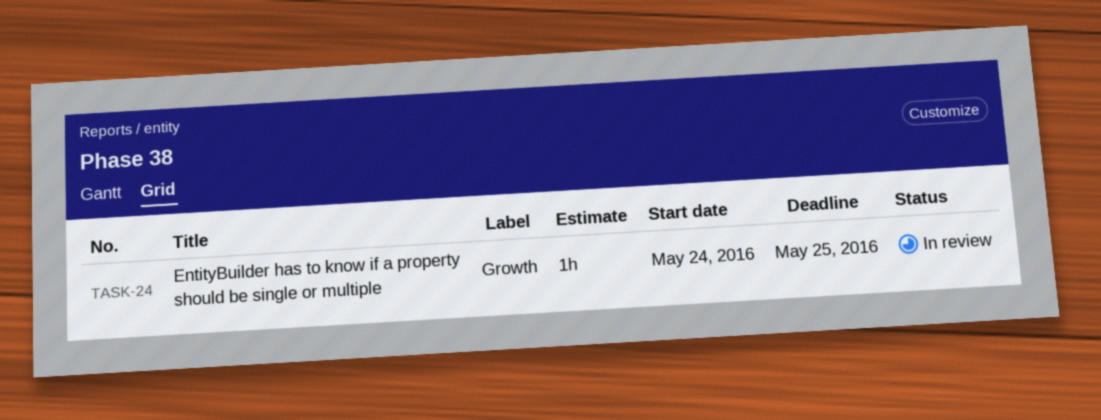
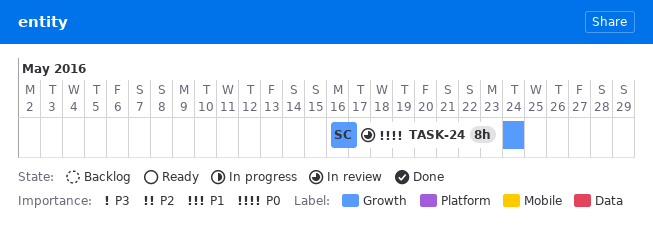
TASK-24, estimate: 1h -> 8h
TASK-24, due: May 25 -> May 24

